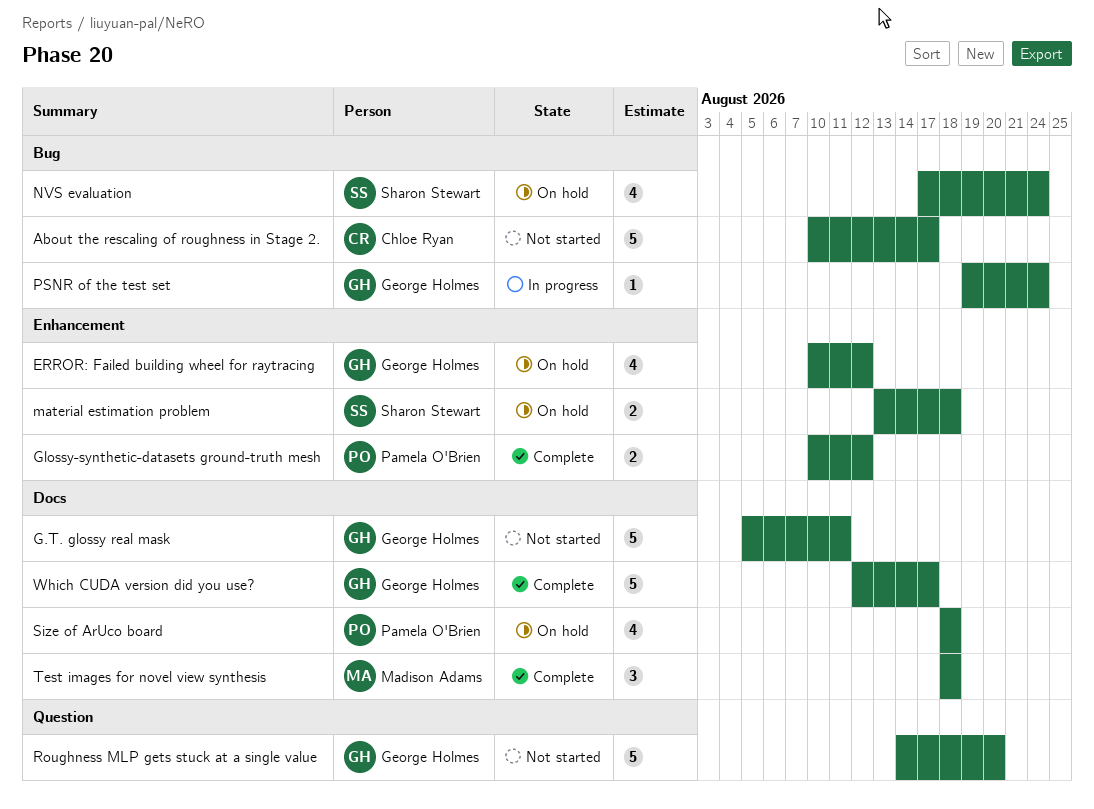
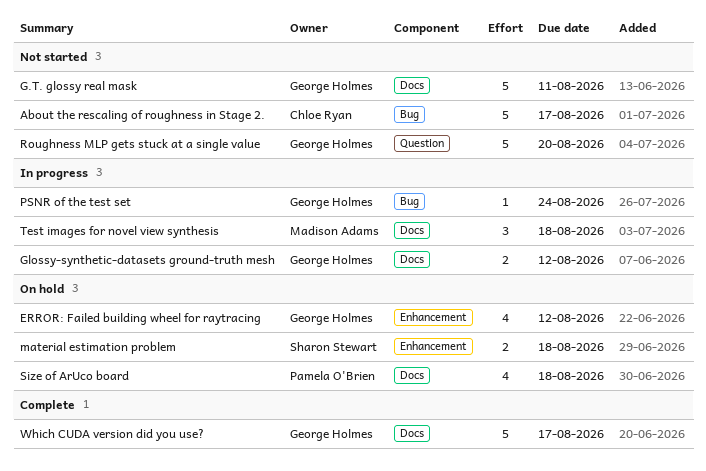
Glossy-synthetic-datasets ground-truth mesh, status: Complete -> In progress
Glossy-synthetic-datasets ground-truth mesh, owner: Pamela O'Brien -> George Holmes
Glossy-synthetic-datasets ground-truth mesh, label: Enhancement -> Docs
NVS evaluation: present -> none
Test images for novel view synthesis, status: Complete -> In progress

